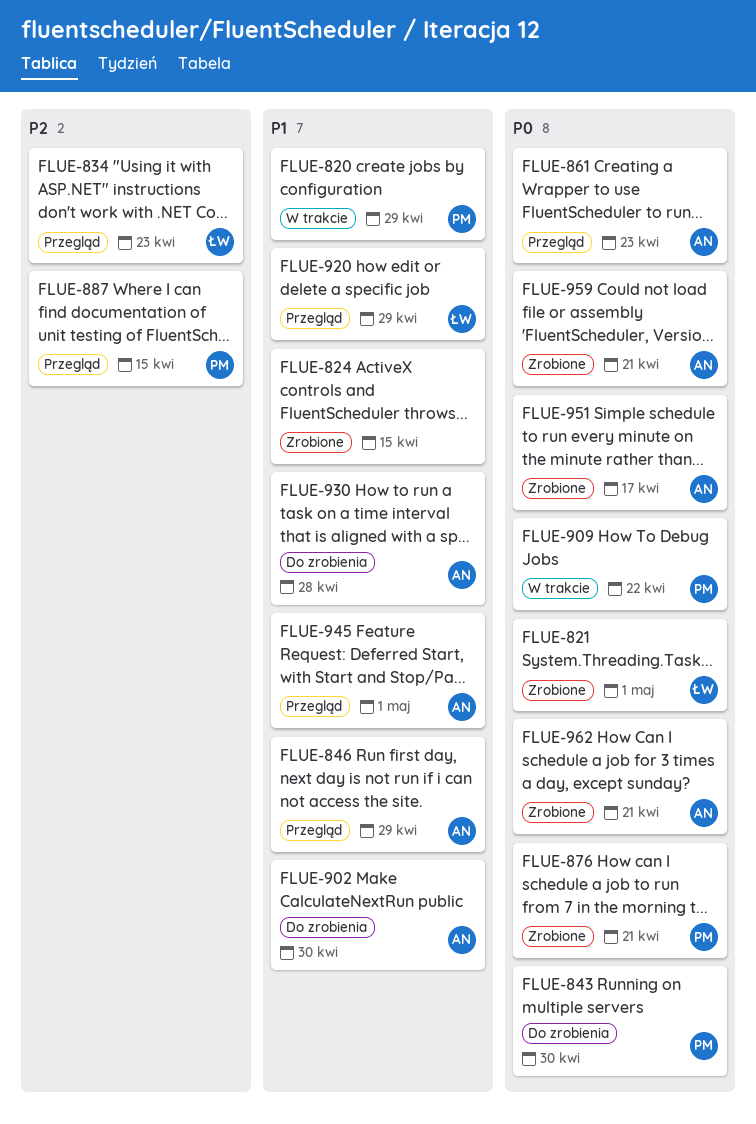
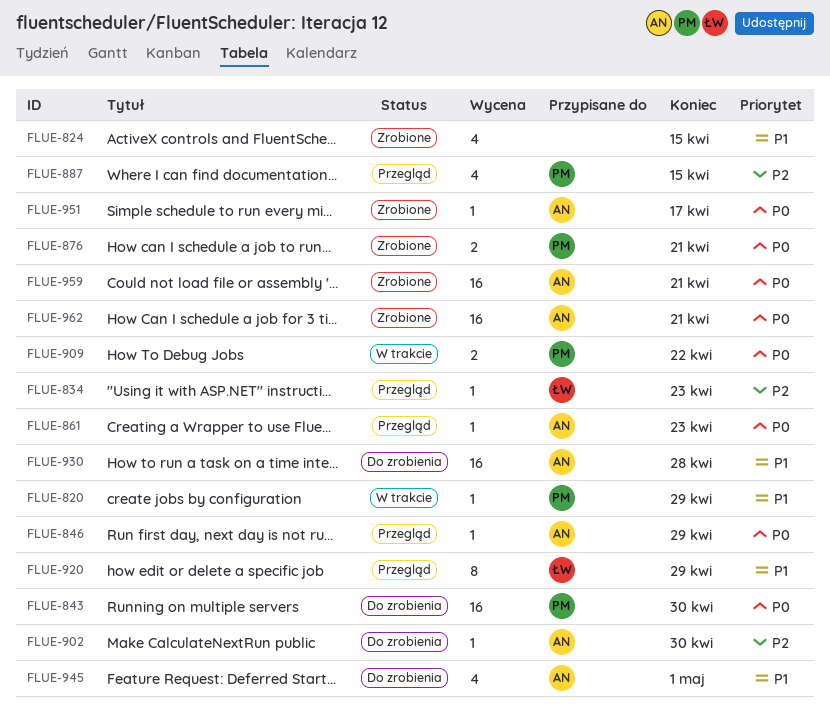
FLUE-821: present -> none
FLUE-846, priority: P1 -> P0
FLUE-902, priority: P1 -> P2
FLUE-945, status: Przegląd -> Do zrobienia

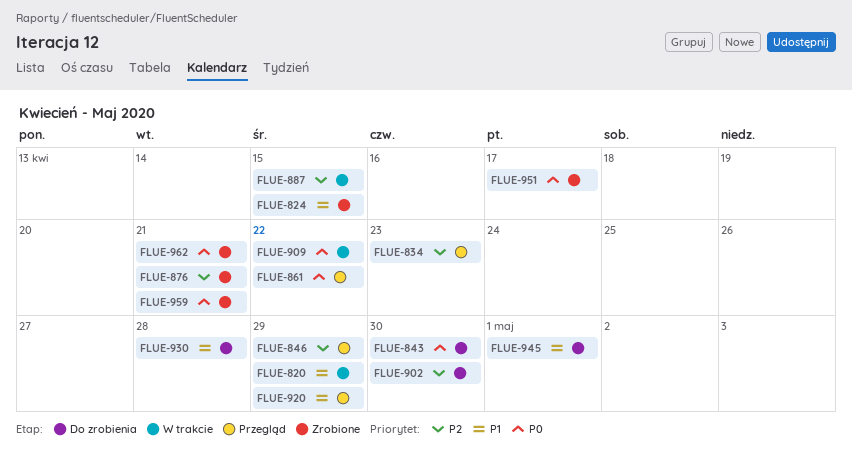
FLUE-846, priority: P0 -> P2
FLUE-861, due: Apr 23 -> Apr 22
FLUE-876, priority: P0 -> P2
FLUE-887, status: Przegląd -> W trakcie

